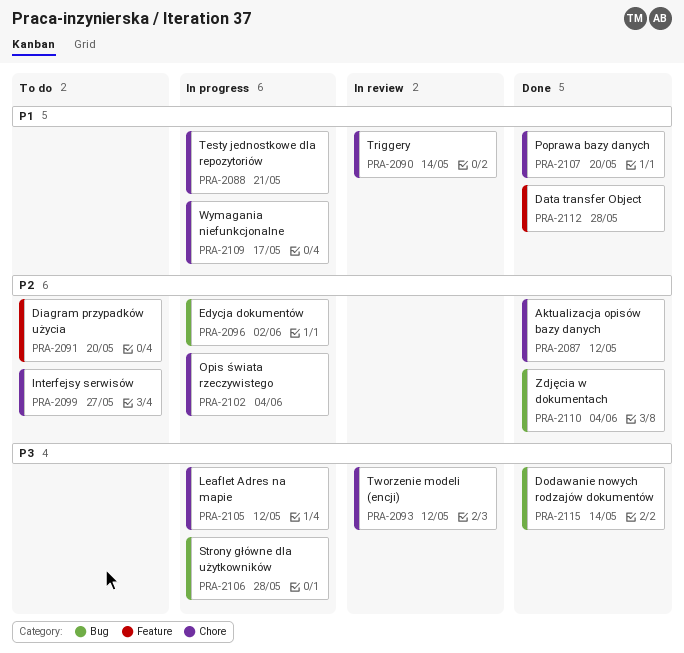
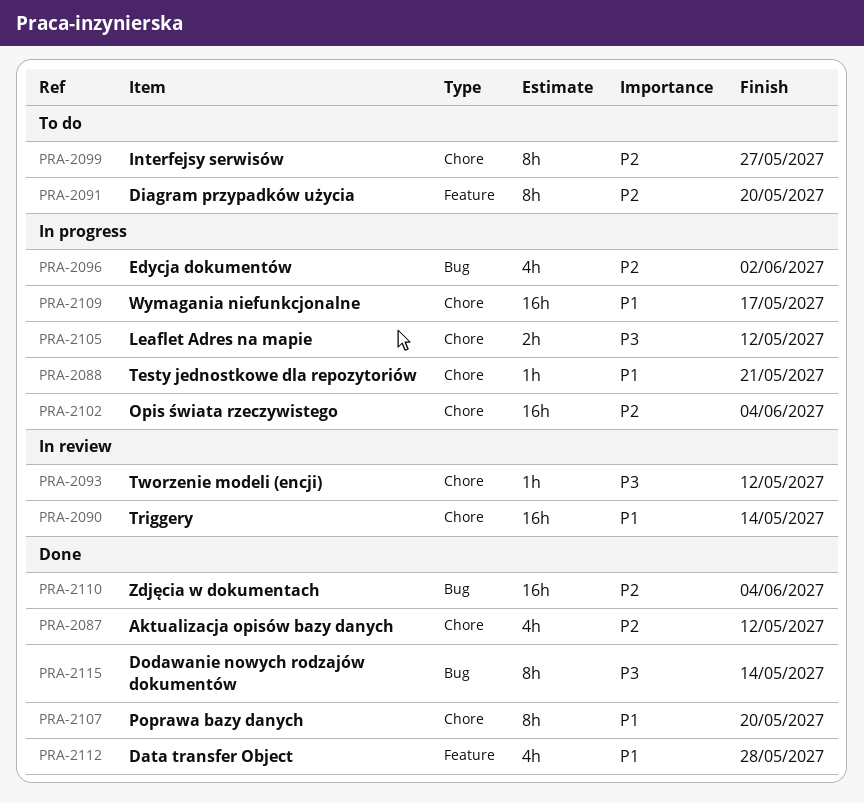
PRA-2106: present -> none

